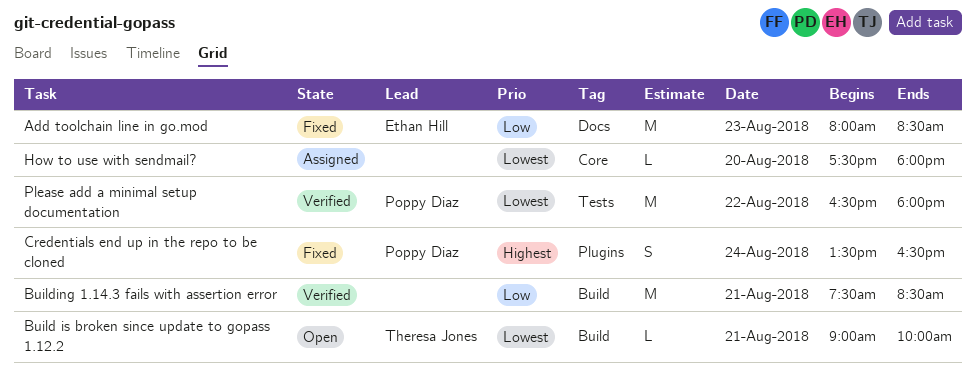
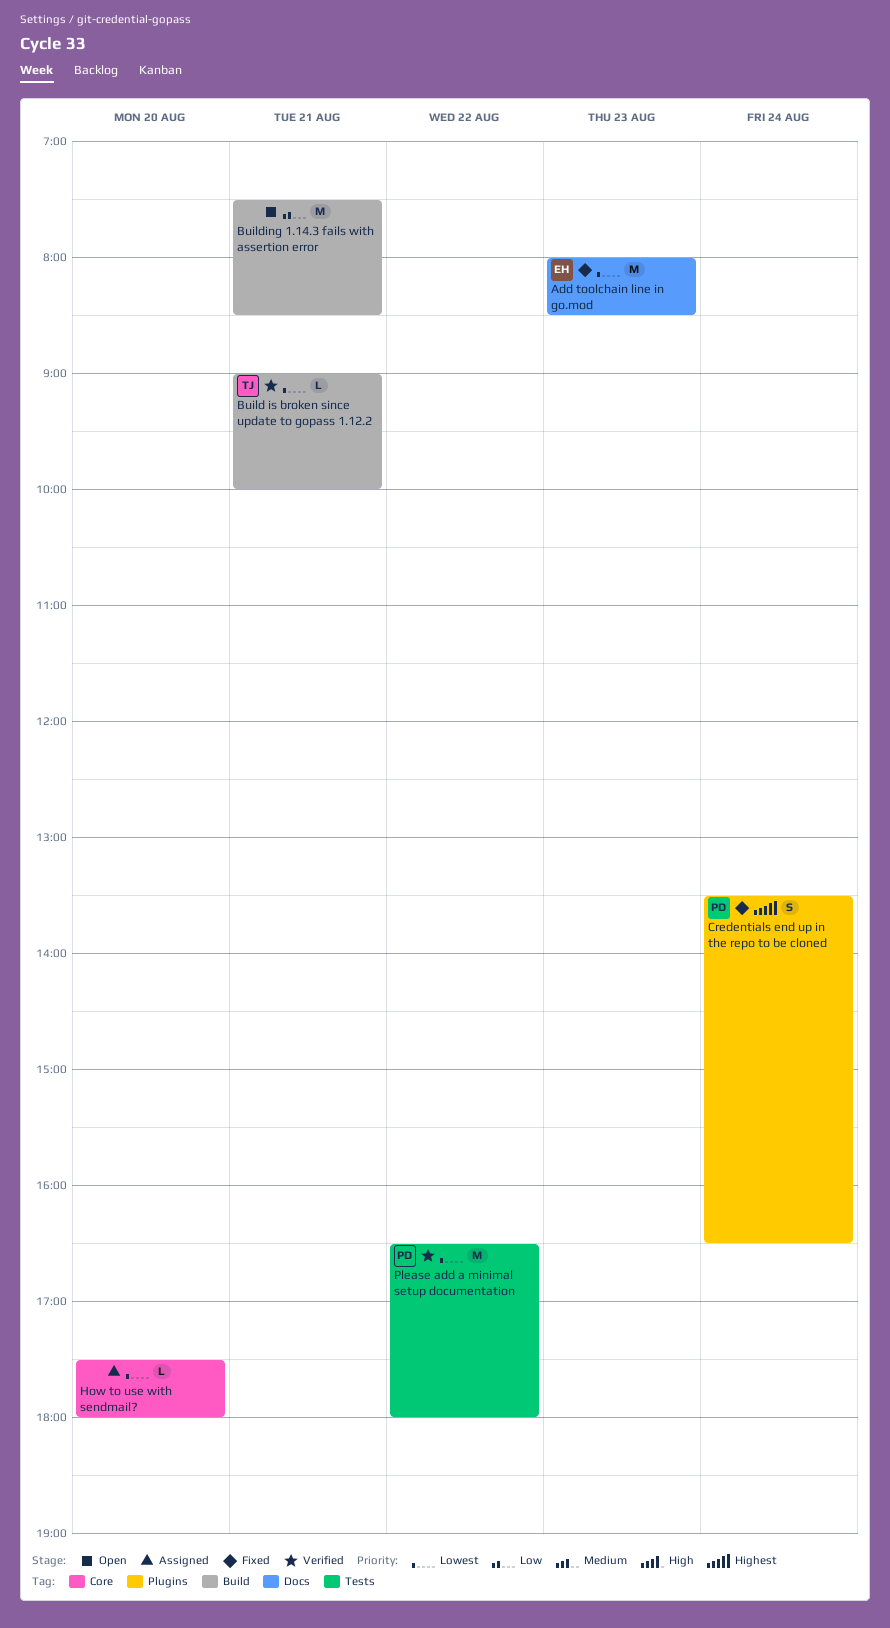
Add toolchain line in go.mod, priority: Low -> Lowest
Build is broken since update to gopass 1.12.2, status: Open -> Verified
Building 1.14.3 fails with assertion error, status: Verified -> Open

